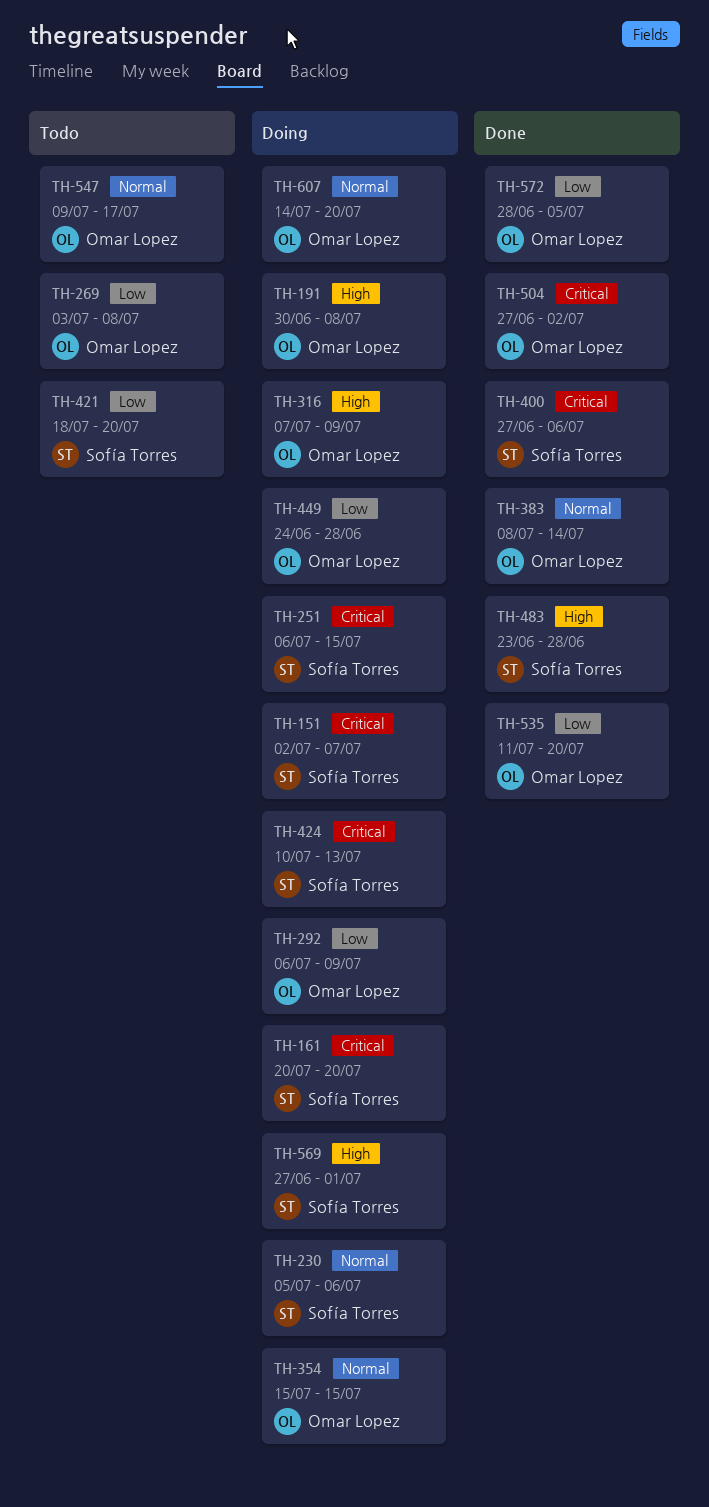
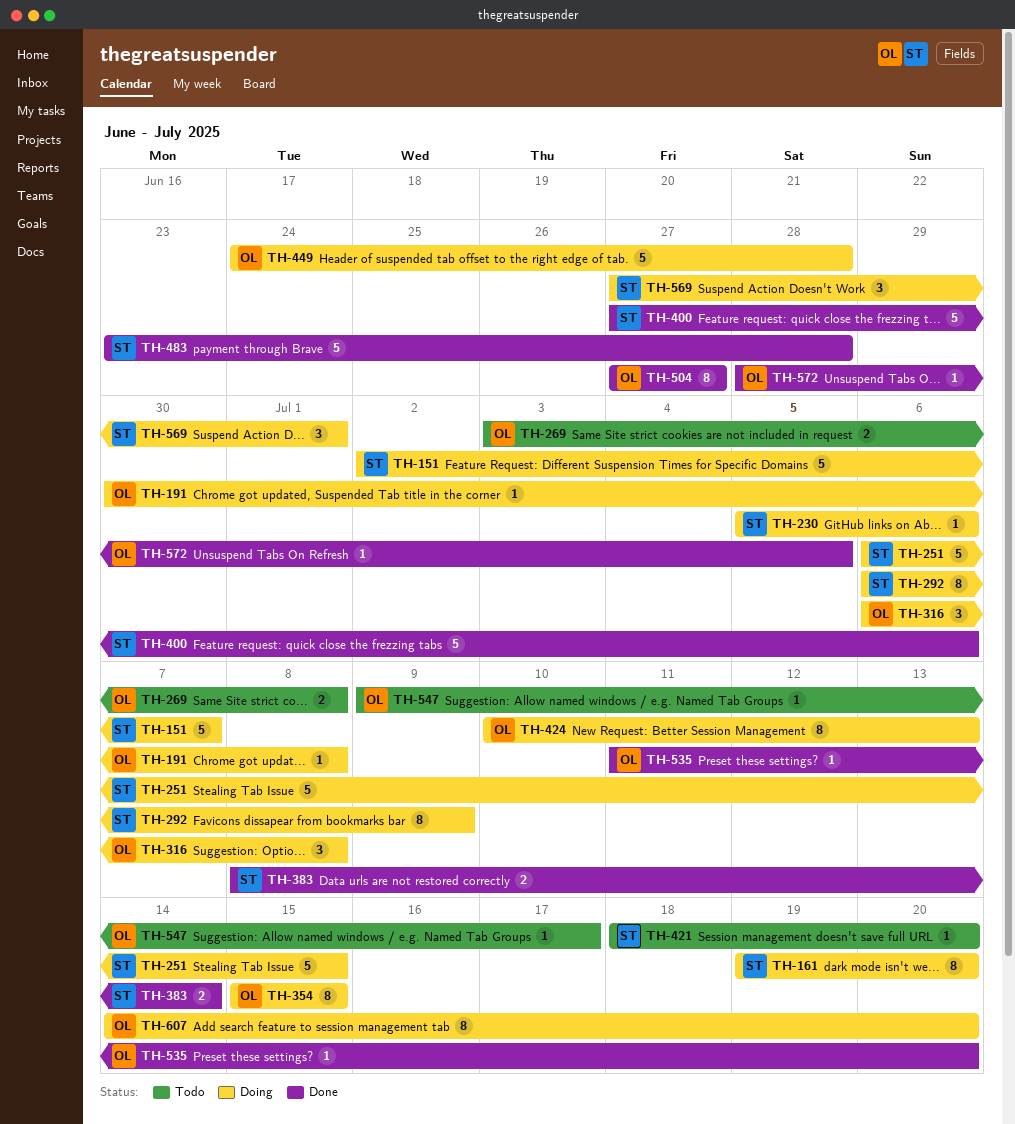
TH-161, start: Jul 20 -> Jul 19
TH-292, owner: Omar Lopez -> Sofía Torres
TH-316, start: Jul 7 -> Jul 6
TH-316, due: Jul 9 -> Jul 8
TH-383, owner: Omar Lopez -> Sofía Torres
TH-424, owner: Sofía Torres -> Omar Lopez
TH-504, due: Jul 2 -> Jun 27

